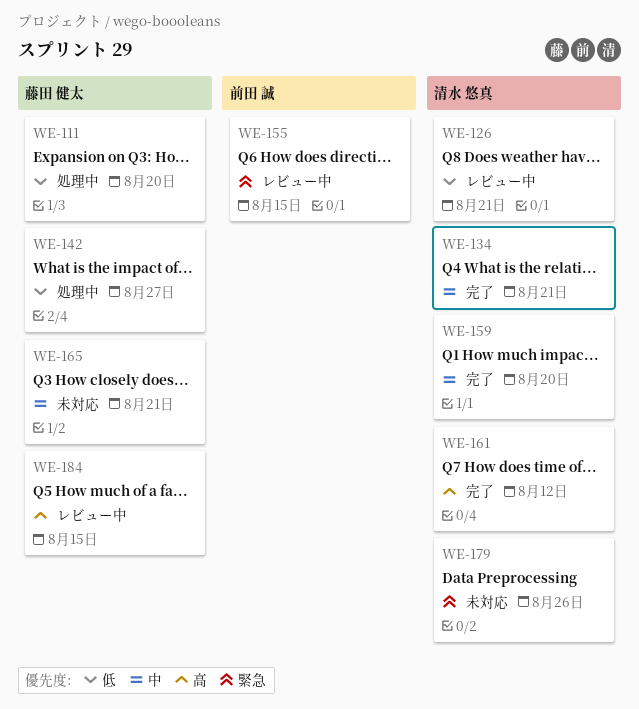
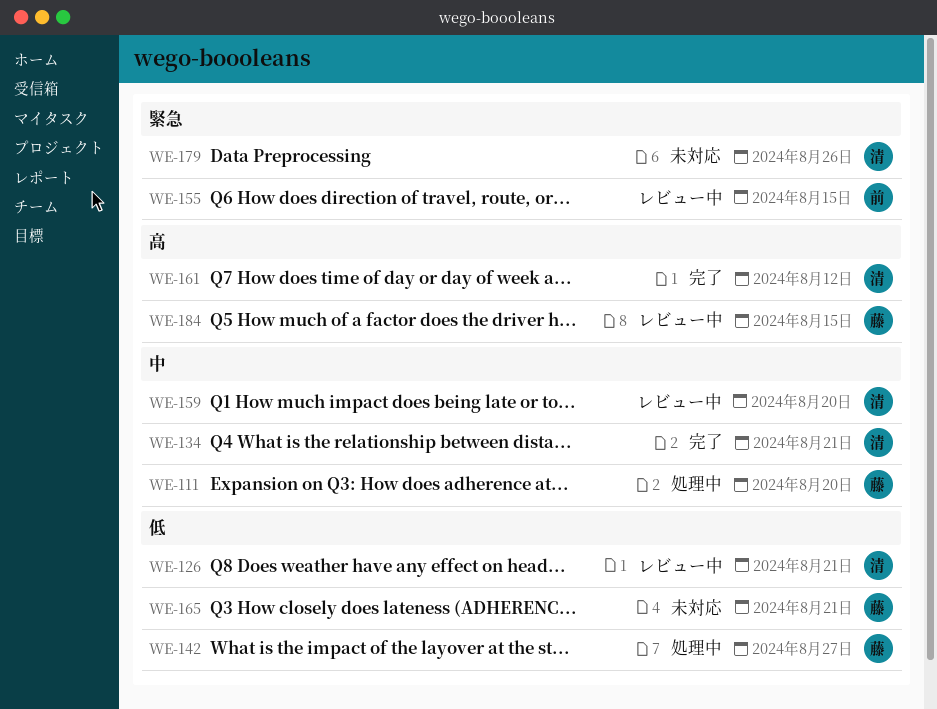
WE-111, priority: 低 -> 中
WE-159, status: 完了 -> レビュー中
WE-165, priority: 中 -> 低

